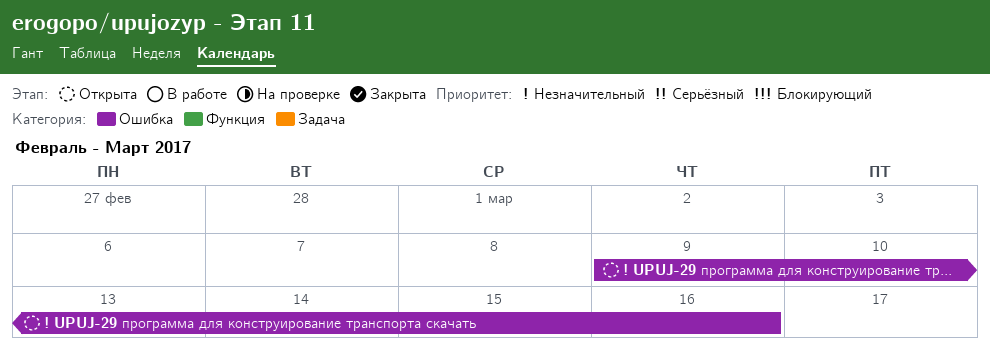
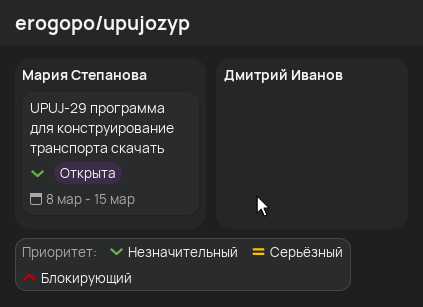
UPUJ-29, start: Mar 9 -> Mar 8
UPUJ-29, due: Mar 16 -> Mar 15

